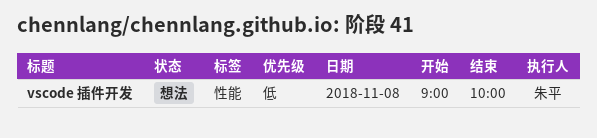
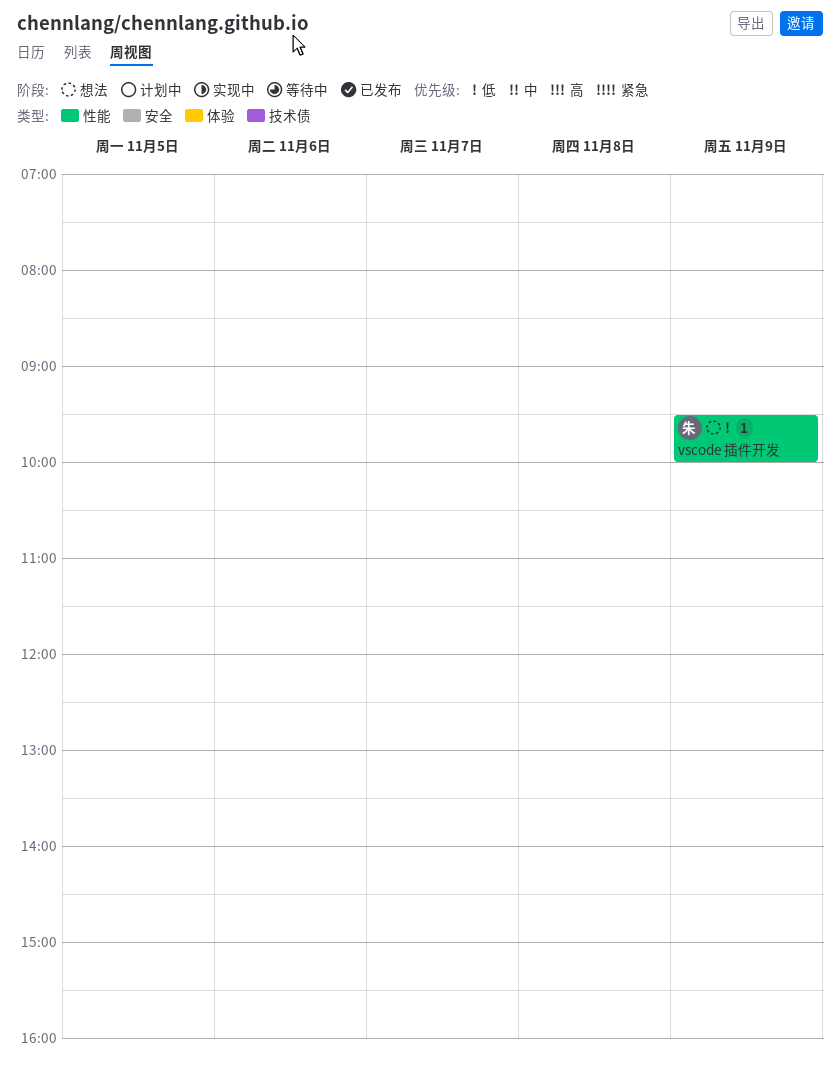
vscode 插件开发, day: Nov 8 -> Nov 9
vscode 插件开发, begins: 09:00 -> 09:30

